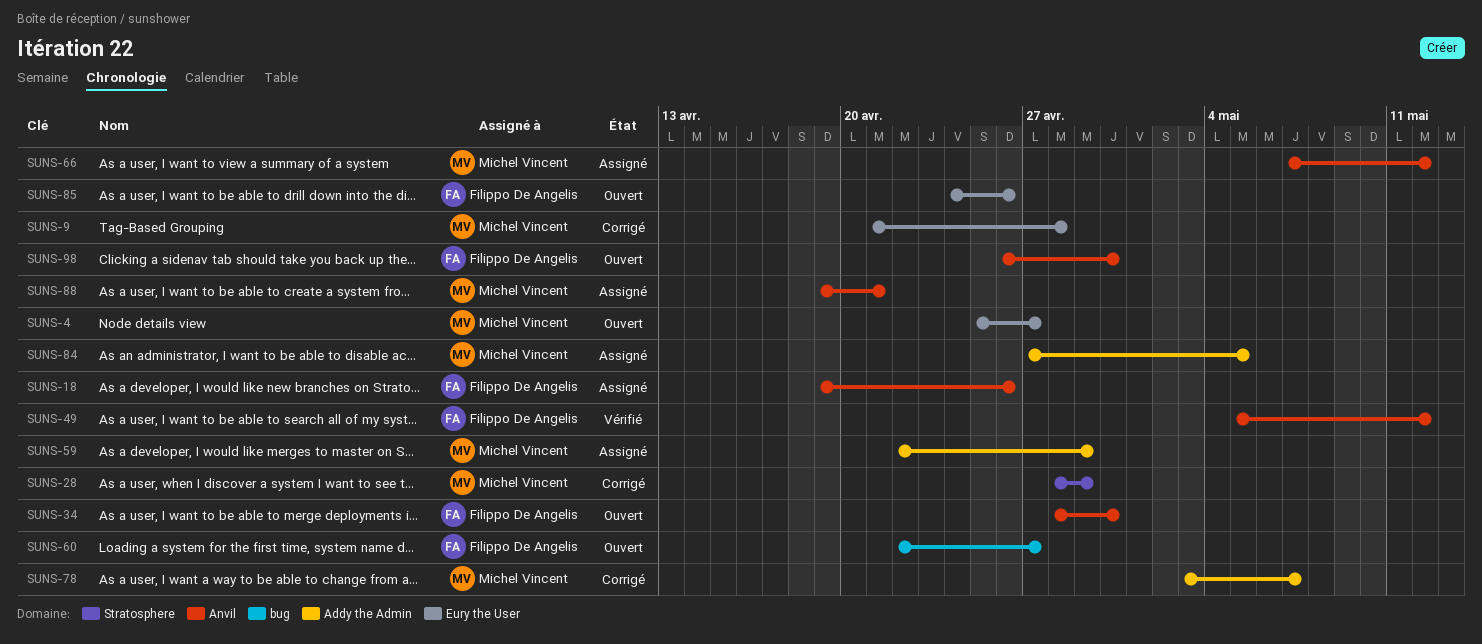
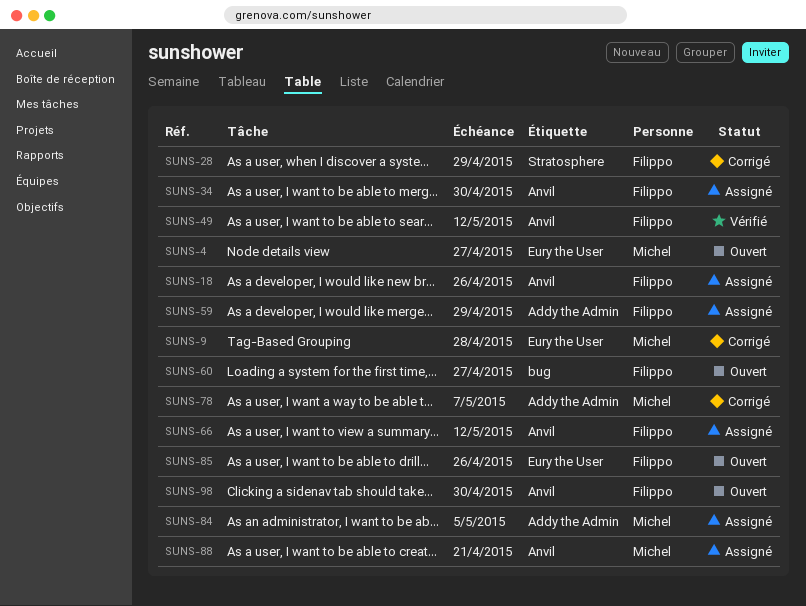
SUNS-28, owner: Michel Vincent -> Filippo De Angelis
SUNS-34, status: Ouvert -> Assigné
SUNS-59, owner: Michel Vincent -> Filippo De Angelis
SUNS-66, owner: Michel Vincent -> Filippo De Angelis

